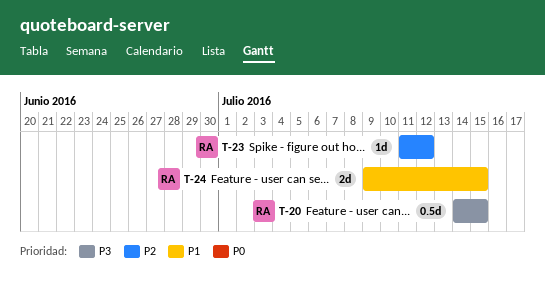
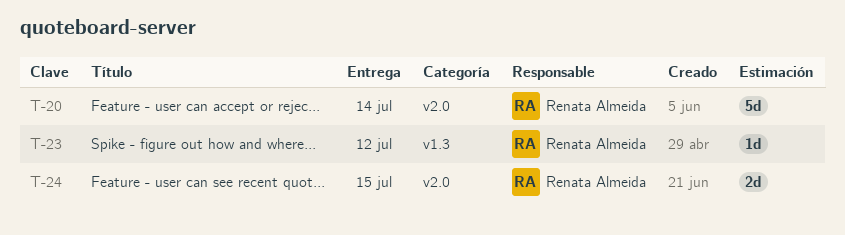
T-20, estimate: 0.5d -> 5d
T-20, due: Jul 15 -> Jul 14

